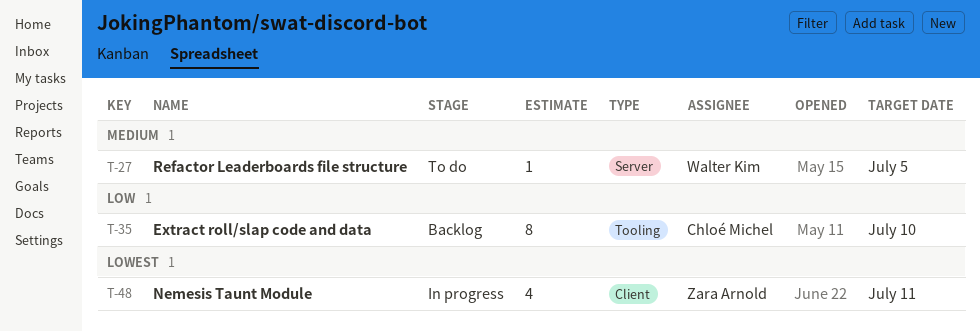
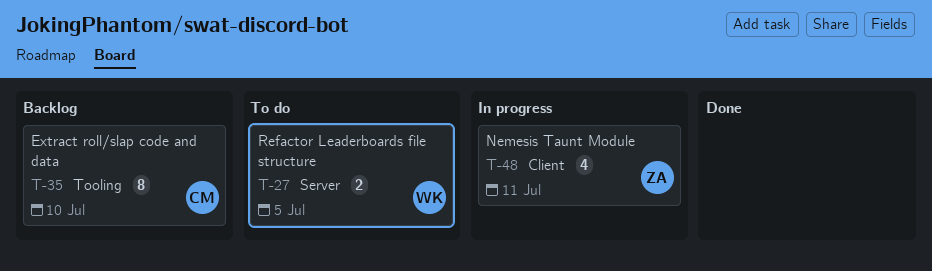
T-27, estimate: 1 -> 2

